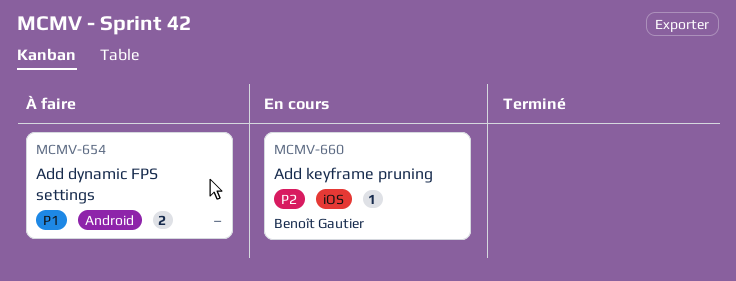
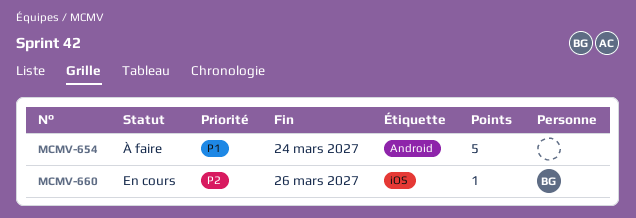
MCMV-654, estimate: 2 -> 5

